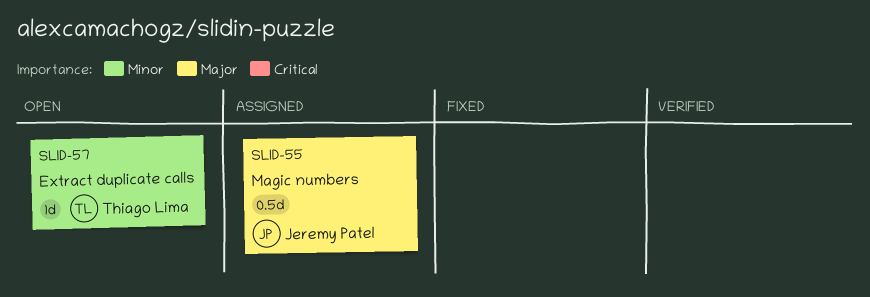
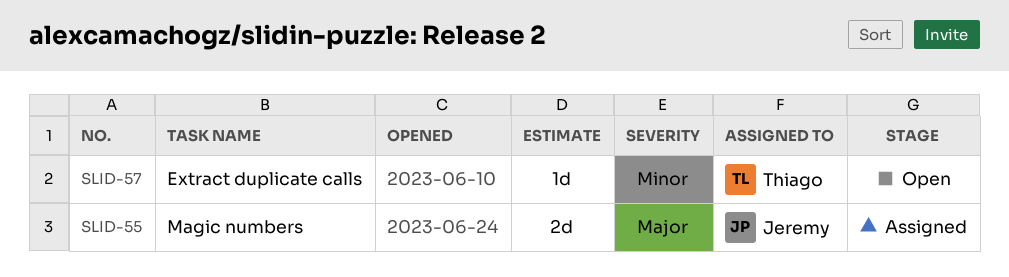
SLID-55, estimate: 0.5d -> 2d

